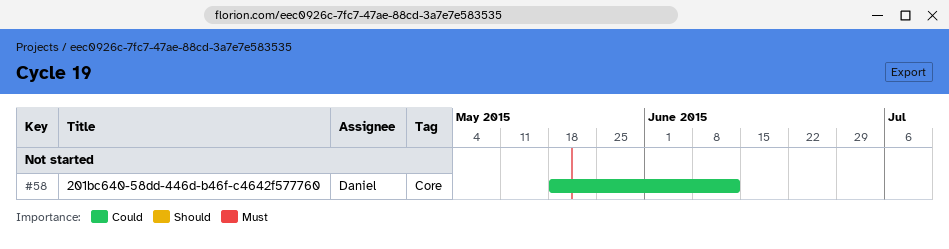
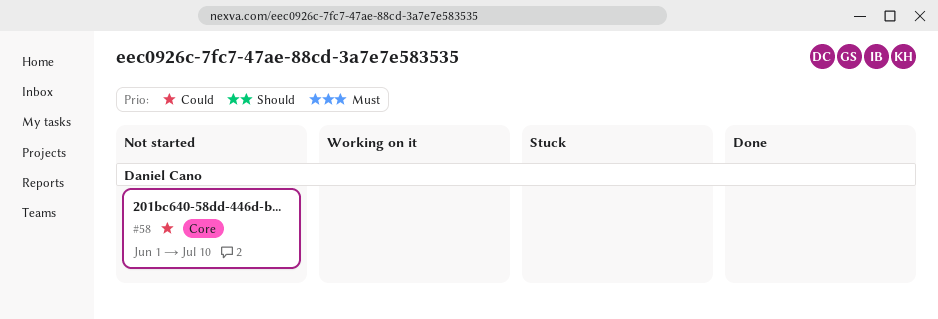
#58, start: May 18 -> Jun 1
#58, due: Jun 12 -> Jul 10

